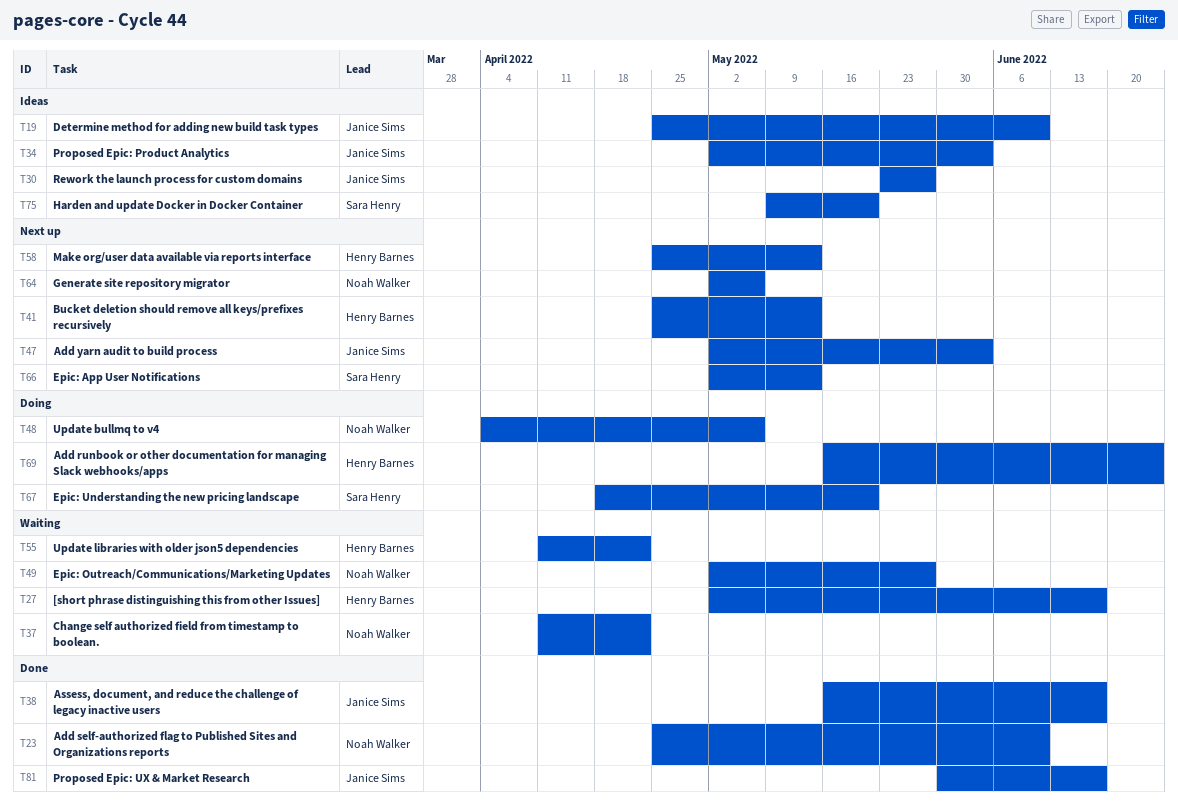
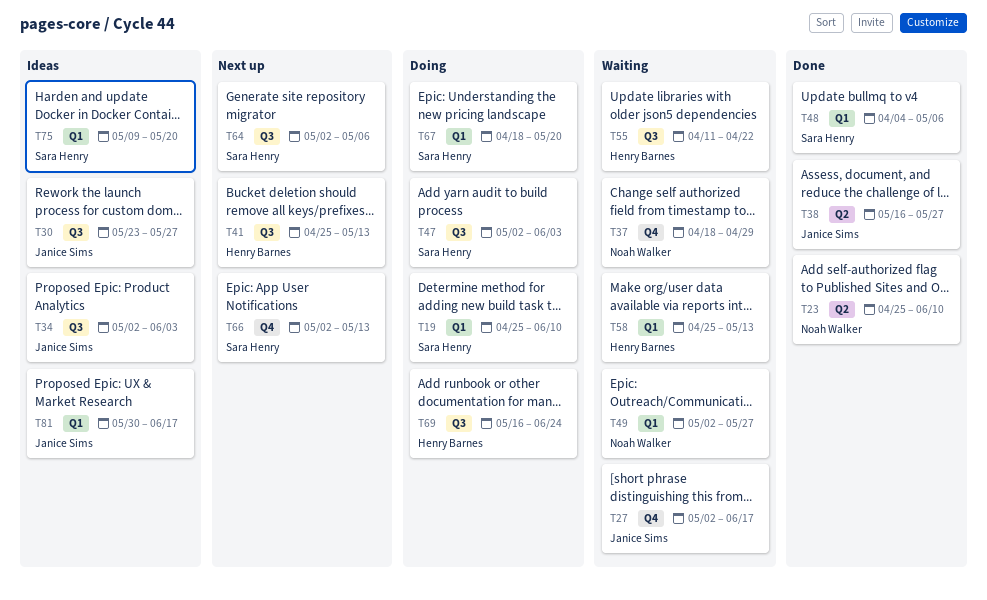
T19, status: Ideas -> Doing
T19, owner: Janice Sims -> Sara Henry
T27, owner: Henry Barnes -> Janice Sims
T37, start: Apr 11 -> Apr 18
T37, due: Apr 22 -> Apr 29
T38, due: Jun 17 -> May 27
T47, status: Next up -> Doing
T47, owner: Janice Sims -> Sara Henry
T48, status: Doing -> Done
T48, owner: Noah Walker -> Sara Henry
T58, status: Next up -> Waiting
T64, owner: Noah Walker -> Sara Henry
T81, status: Done -> Ideas

